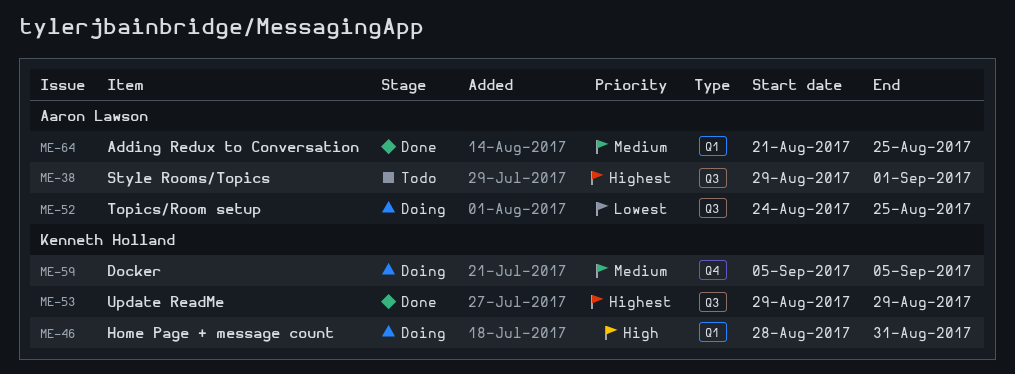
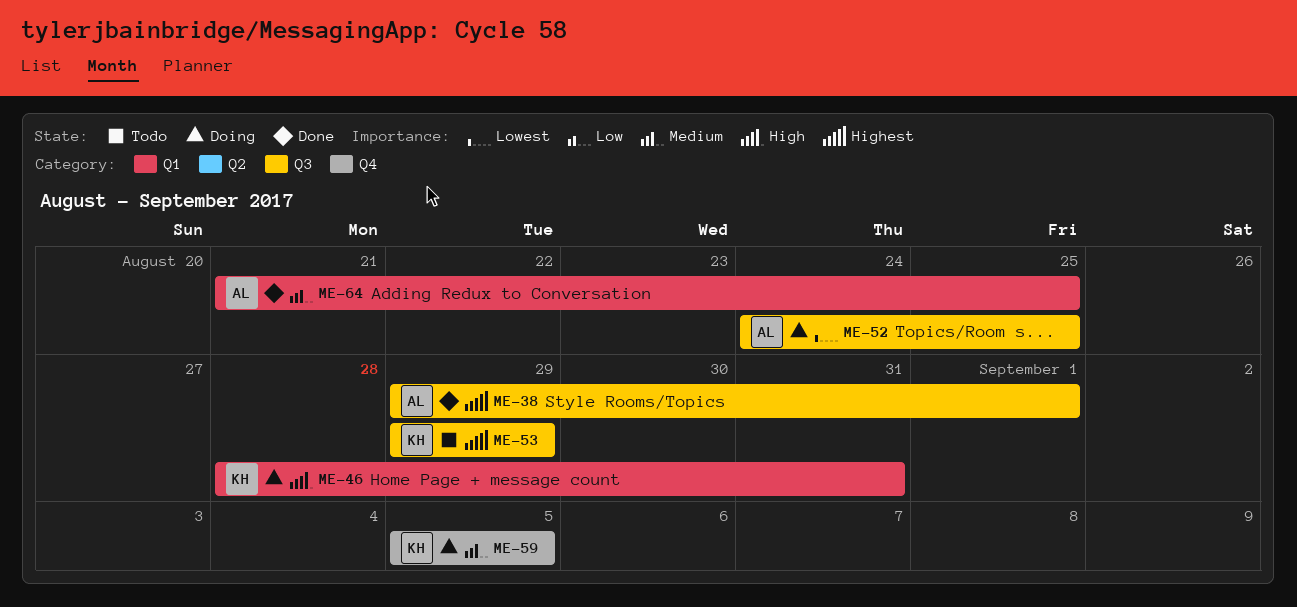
ME-38, status: Todo -> Done
ME-53, status: Done -> Todo

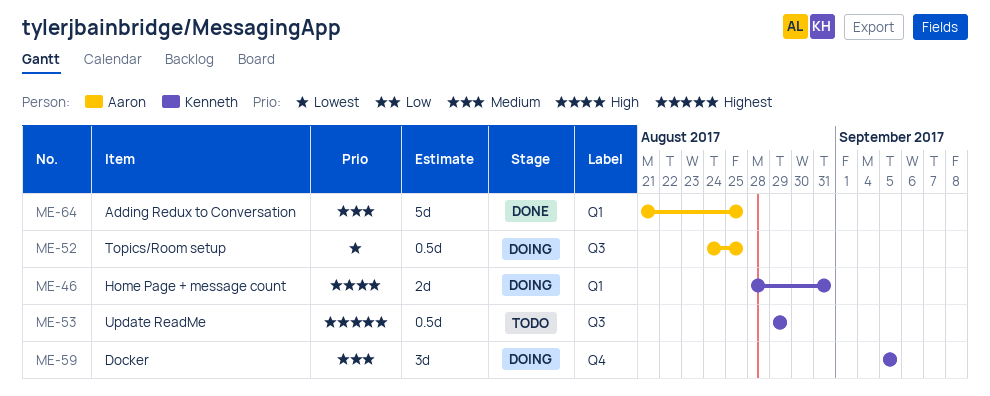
ME-38: present -> none

